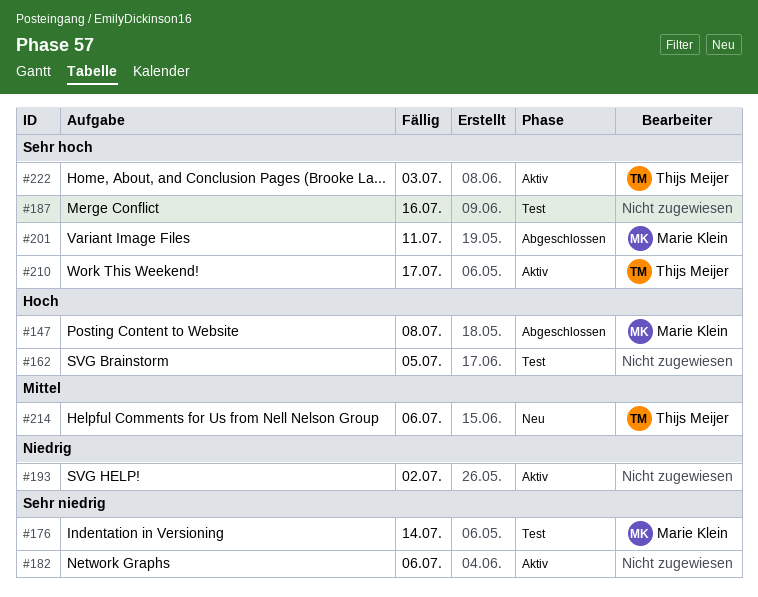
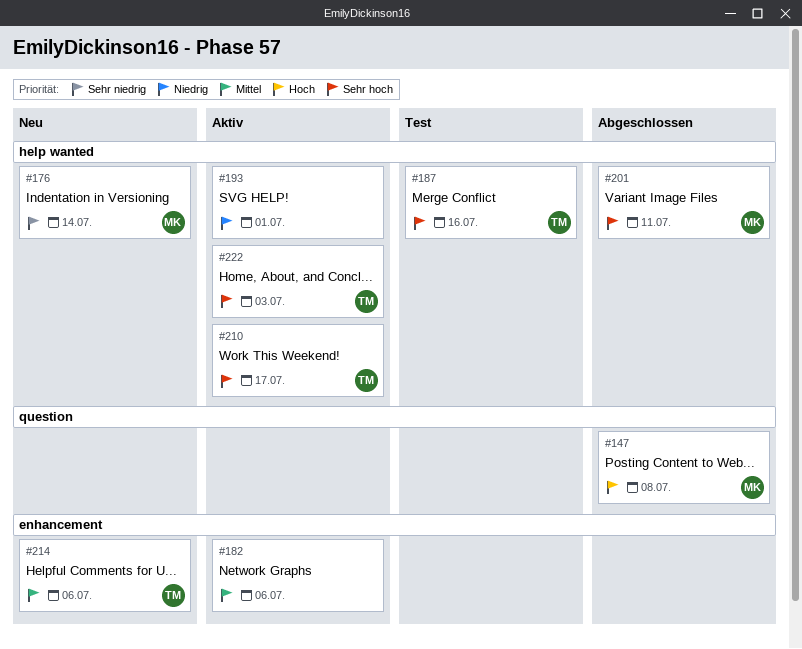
#162: present -> none
#176, status: Test -> Neu
#182, priority: Sehr niedrig -> Mittel
#187, owner: none -> Thijs Meijer
#193, due: Jul 2 -> Jul 1

